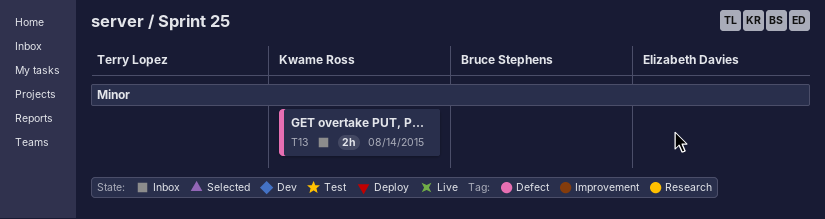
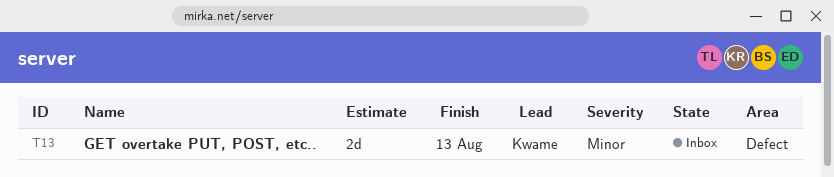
T13, estimate: 2h -> 2d
T13, due: Aug 14 -> Aug 13

